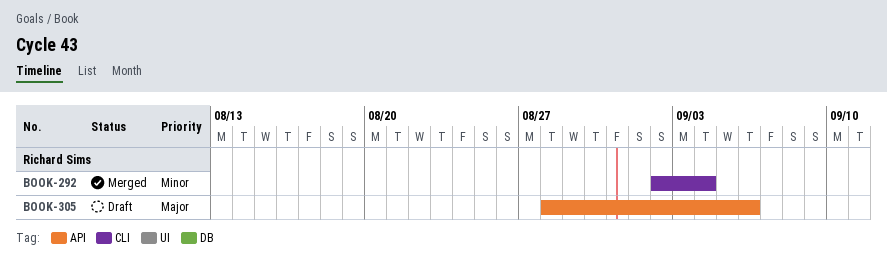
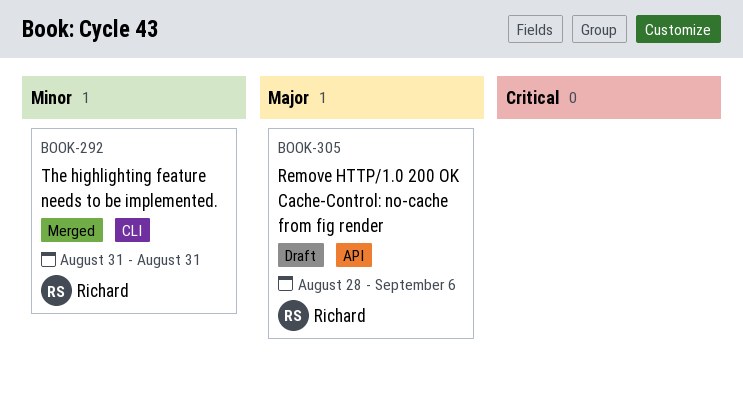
BOOK-292, start: Sep 2 -> Aug 31
BOOK-292, due: Sep 4 -> Aug 31

